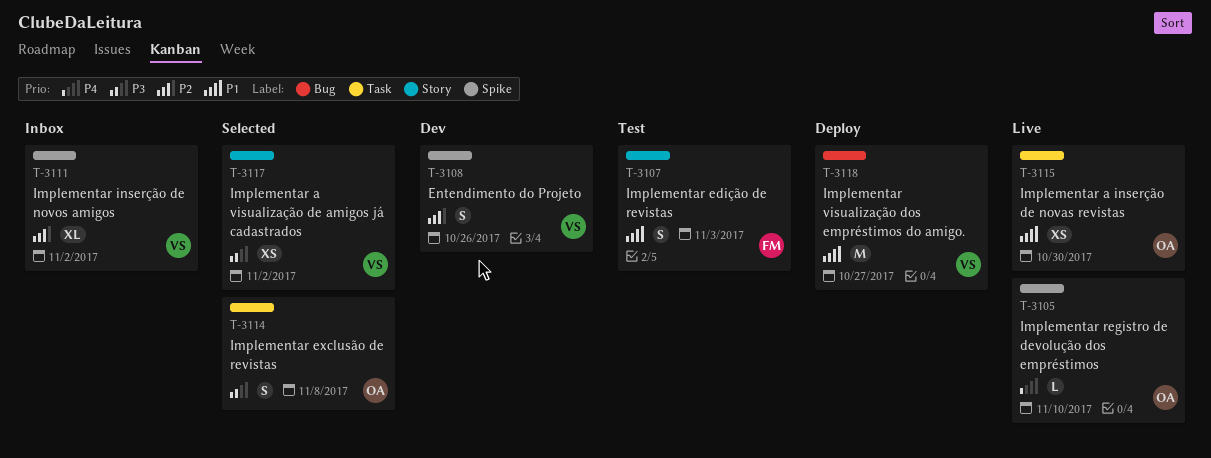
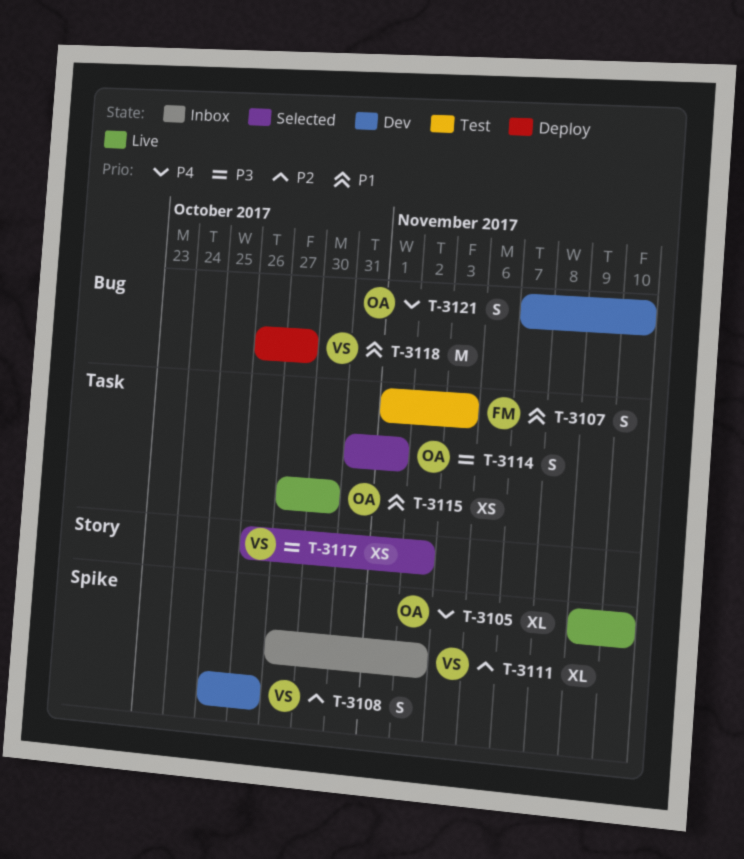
T-3105, estimate: L -> XL
T-3107, label: Story -> Task
T-3114, due: Nov 8 -> Nov 1
T-3121: none -> present

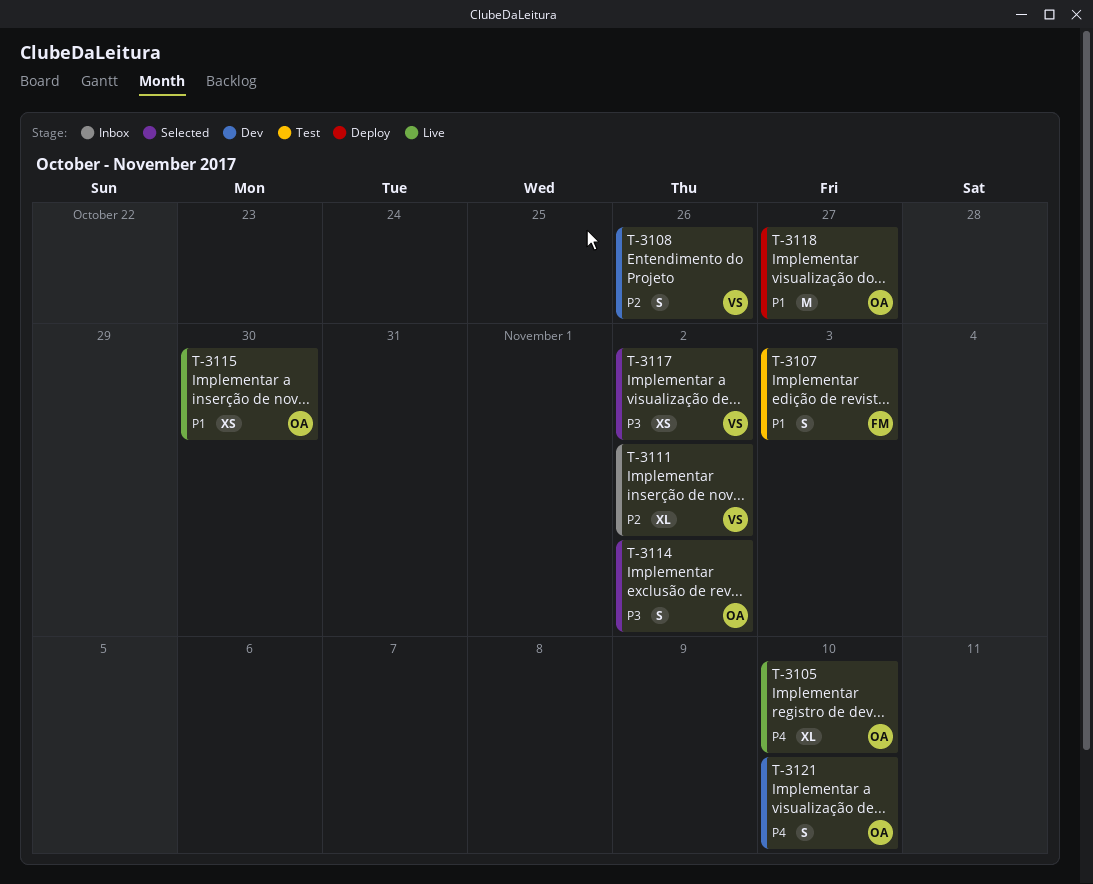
T-3114, due: Nov 1 -> Nov 2
T-3118, owner: VS -> OA

